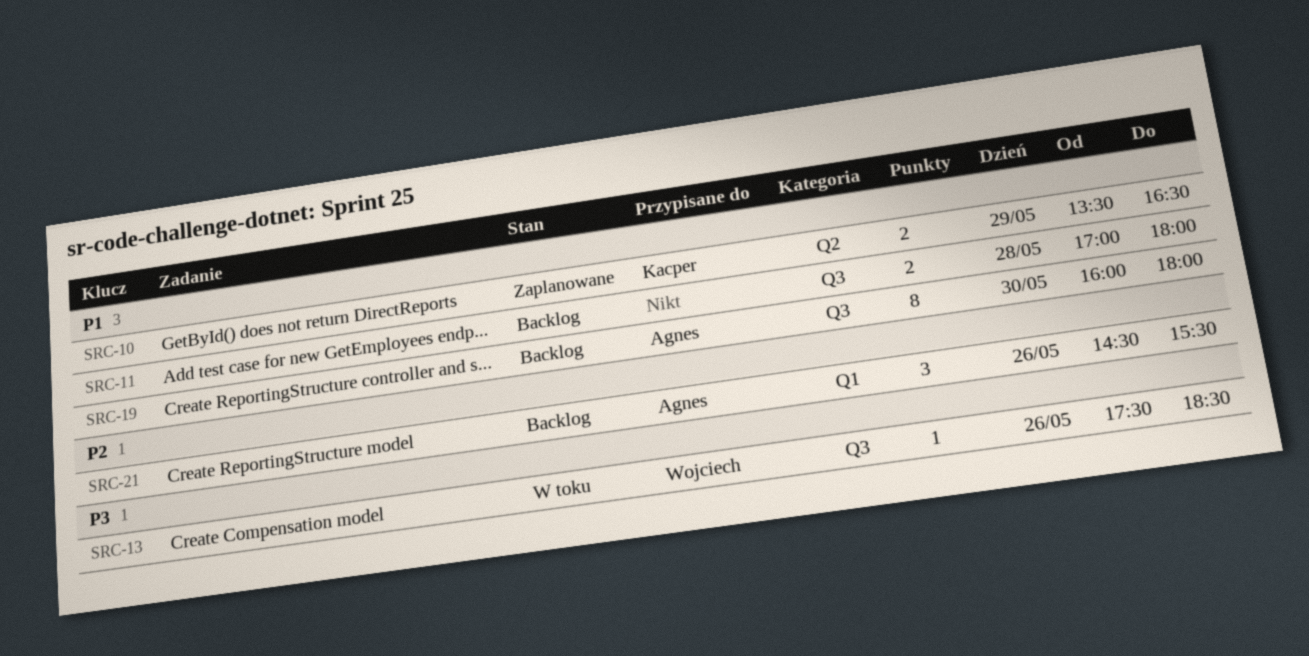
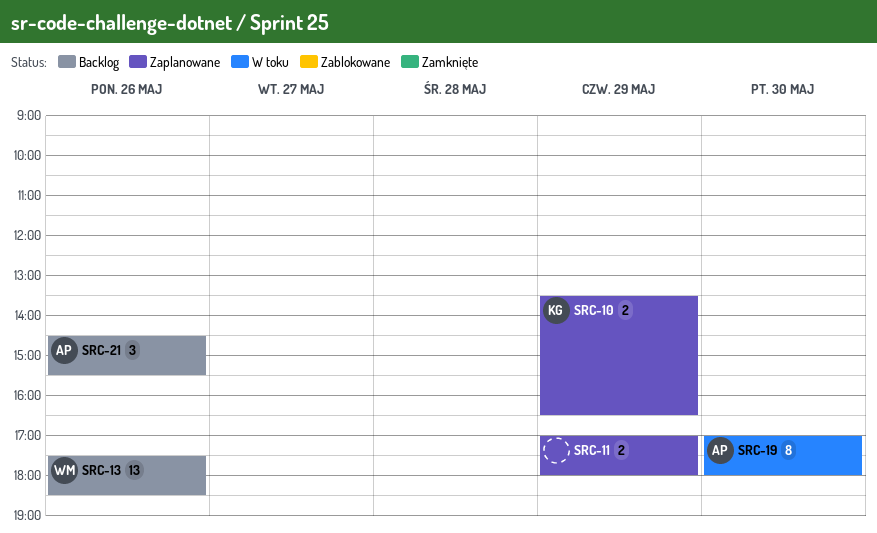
SRC-11, status: Backlog -> Zaplanowane
SRC-11, day: May 28 -> May 29
SRC-13, status: W toku -> Backlog
SRC-13, estimate: 1 -> 13
SRC-19, status: Backlog -> W toku
SRC-19, begins: 16:00 -> 17:00

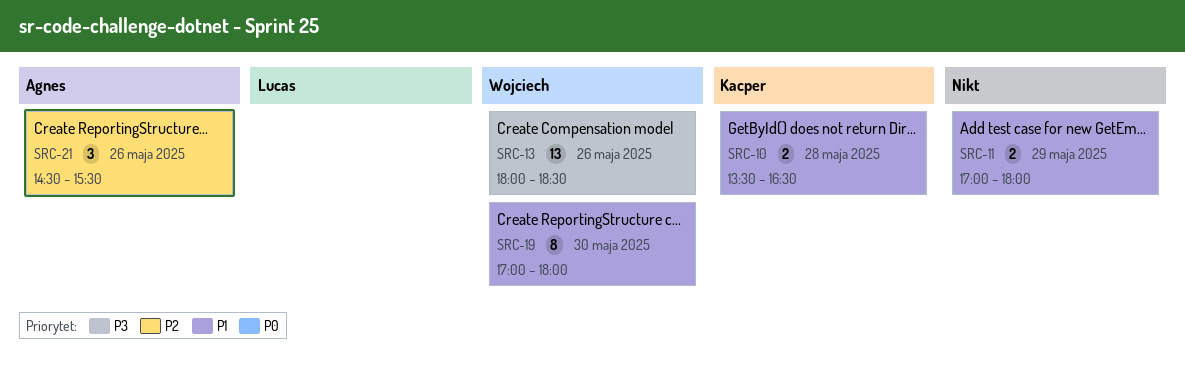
SRC-10, day: May 29 -> May 28
SRC-13, begins: 17:30 -> 18:00
SRC-19, owner: Agnes -> Wojciech

